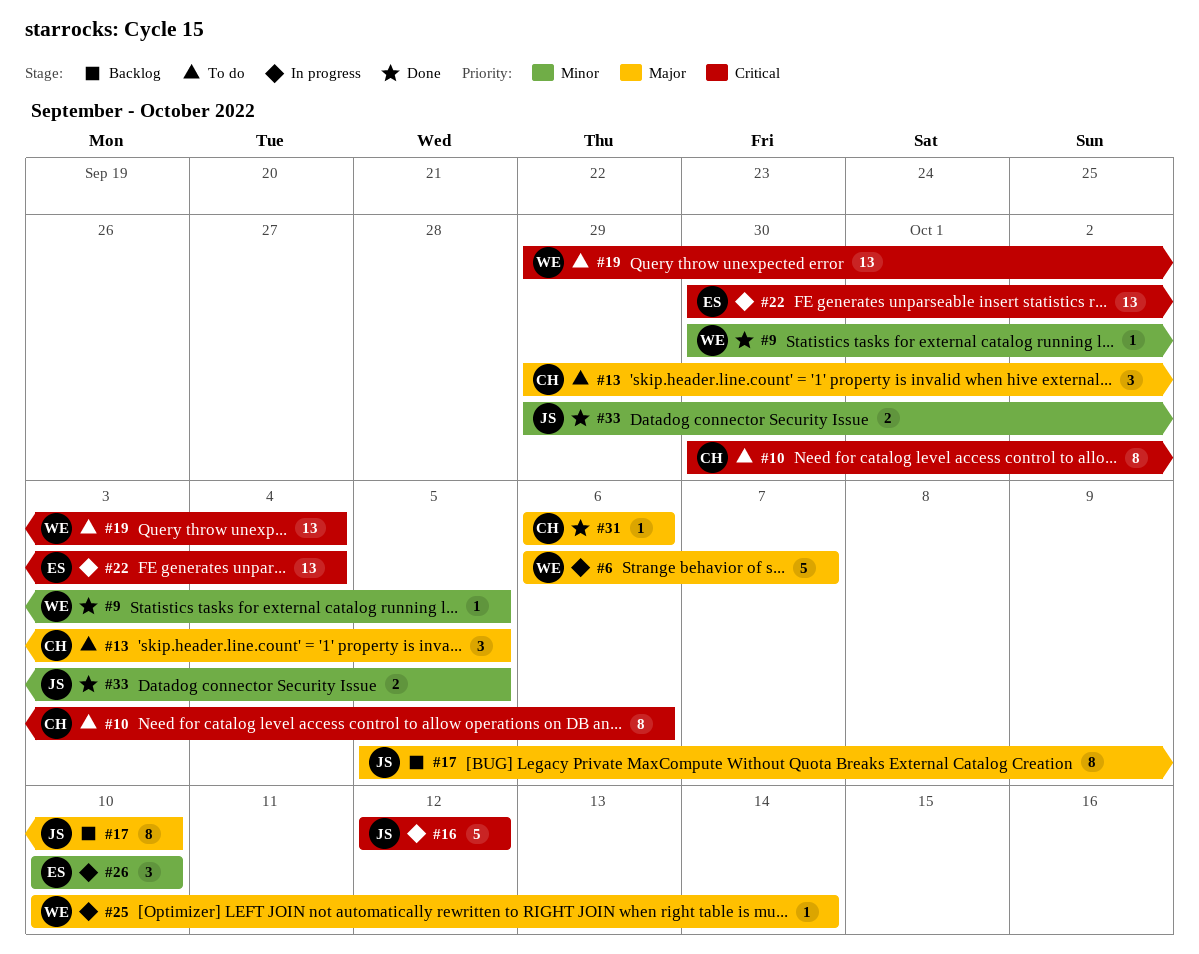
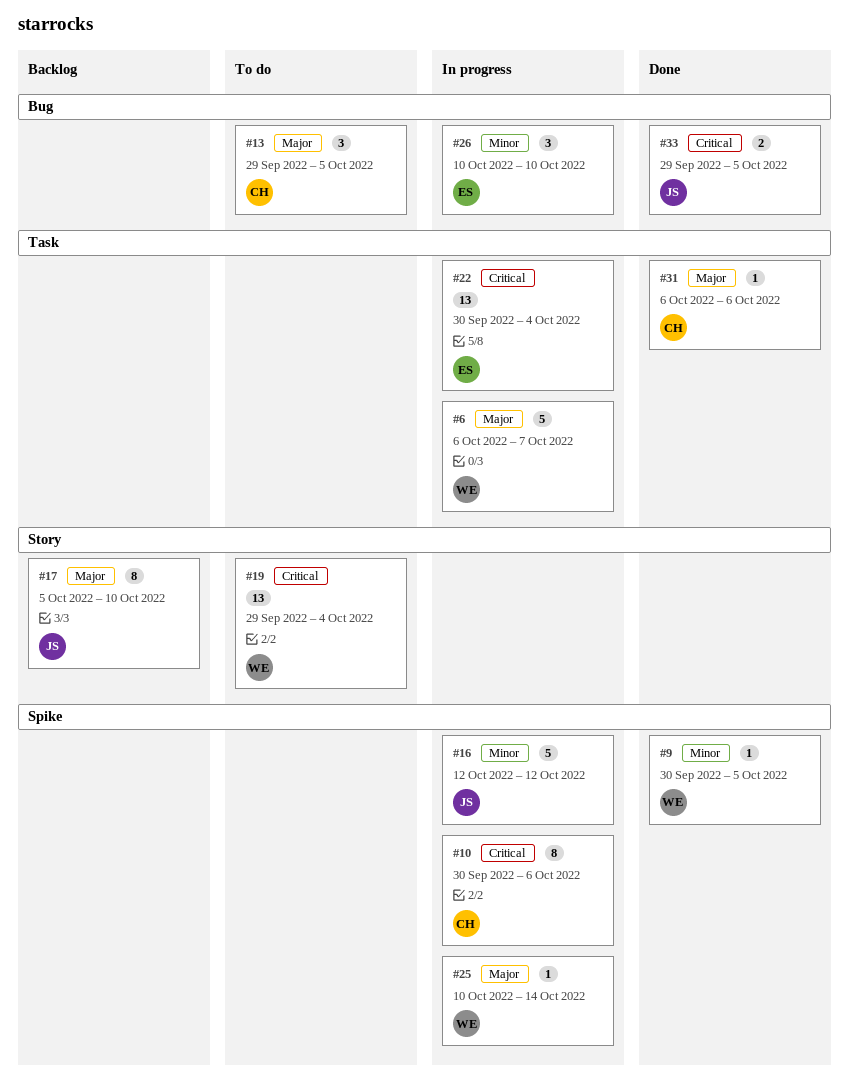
#10, status: To do -> In progress
#16, priority: Critical -> Minor
#33, priority: Minor -> Critical

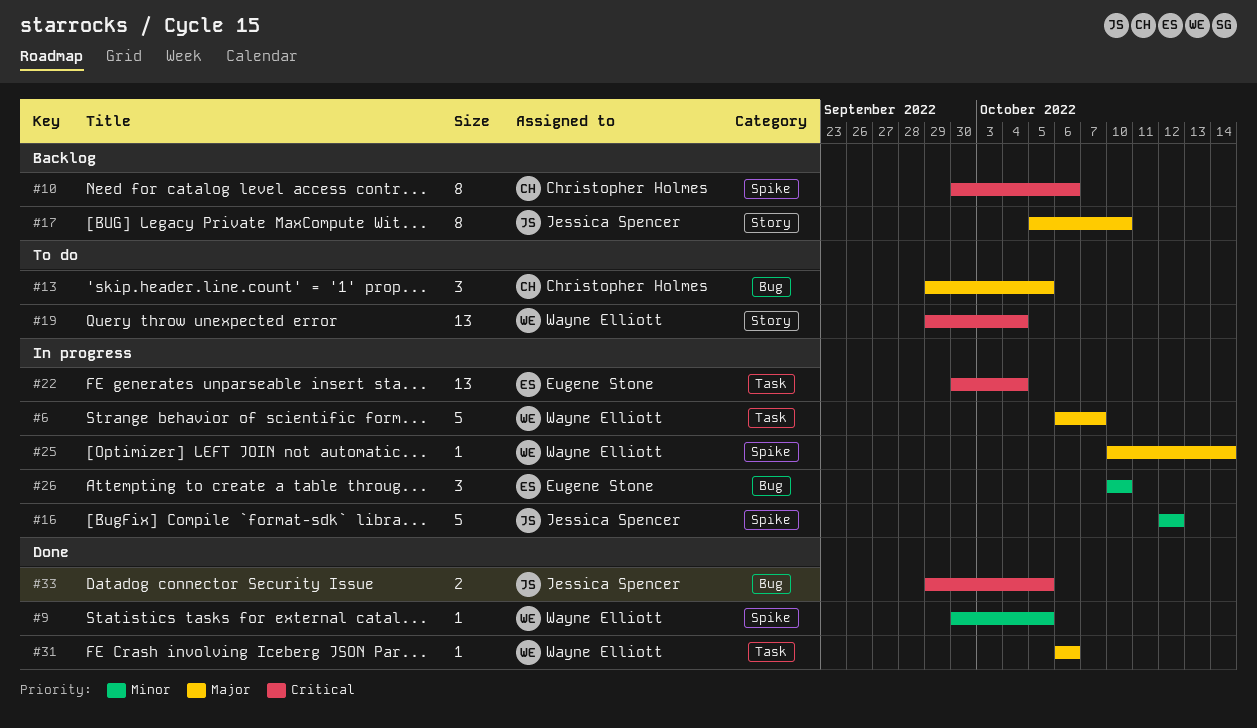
#10, status: In progress -> Backlog
#31, owner: Christopher Holmes -> Wayne Elliott

